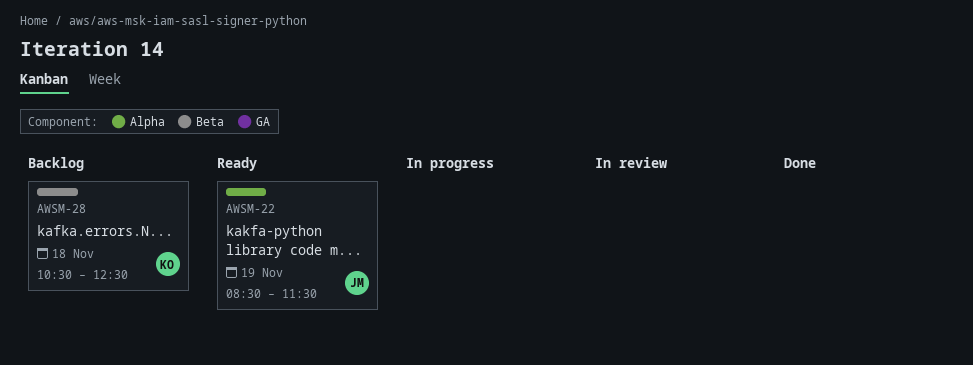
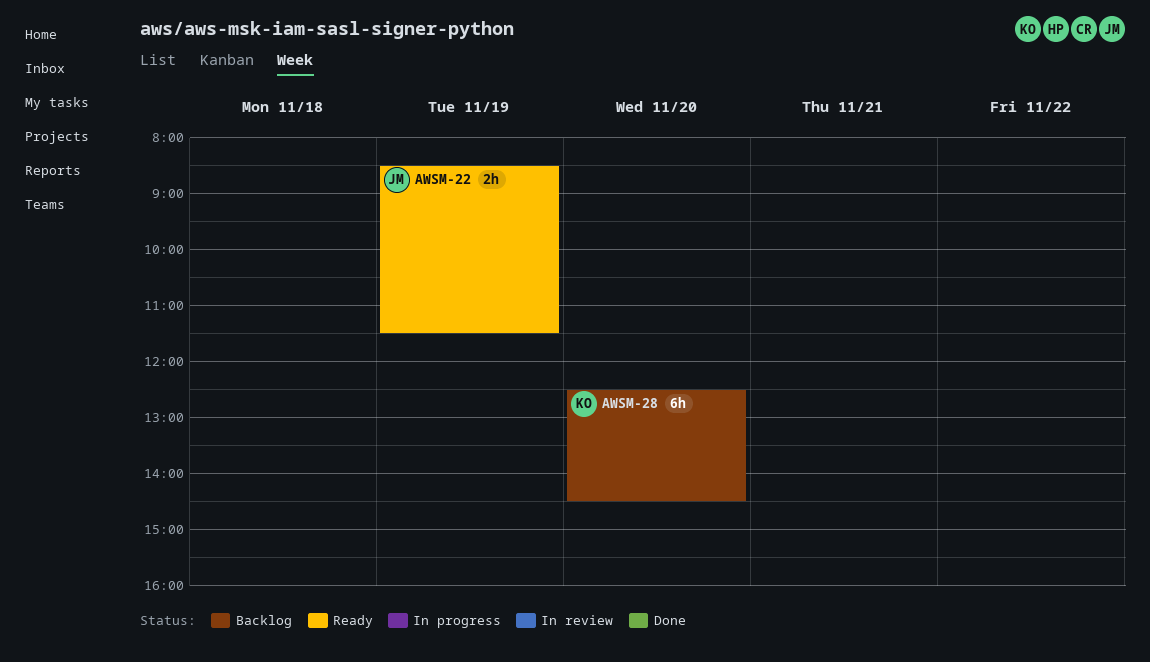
AWSM-28, day: Nov 18 -> Nov 20
AWSM-28, begins: 10:30 -> 12:30
AWSM-28, ends: 12:30 -> 14:30

